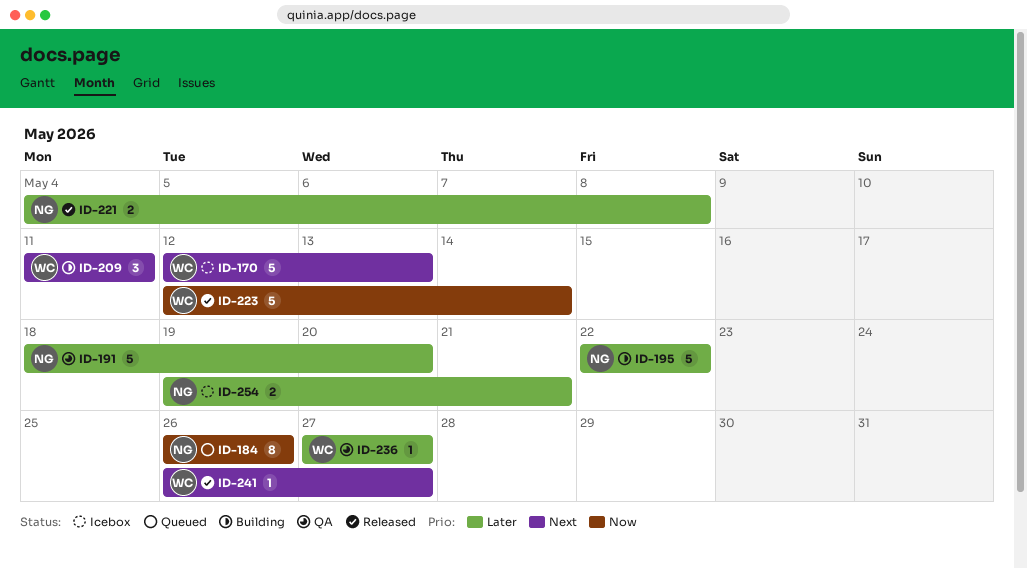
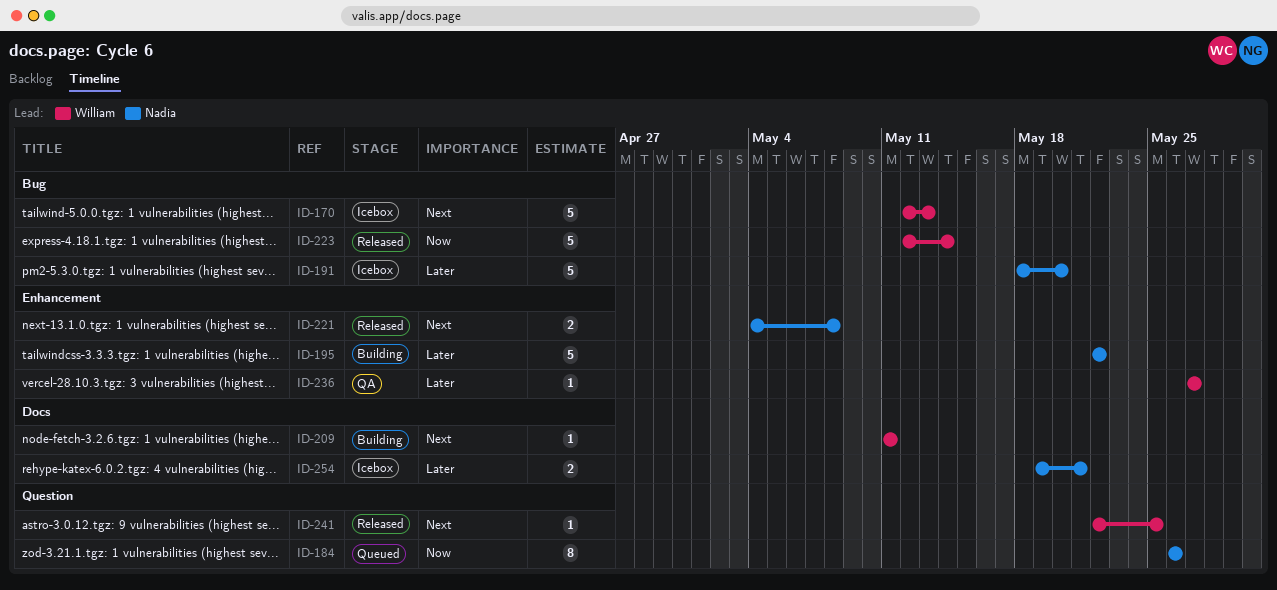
ID-191, status: QA -> Icebox
ID-209, estimate: 3 -> 1
ID-221, priority: Later -> Next
ID-241, start: May 26 -> May 22
ID-241, due: May 27 -> May 25

